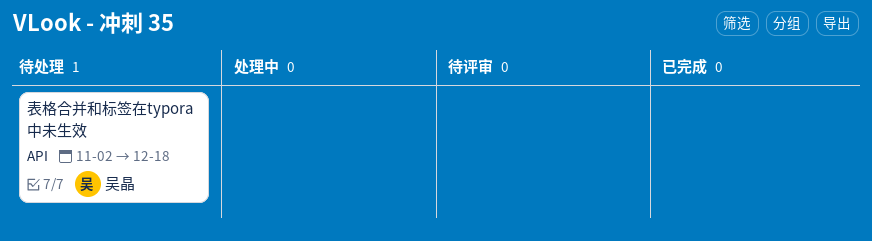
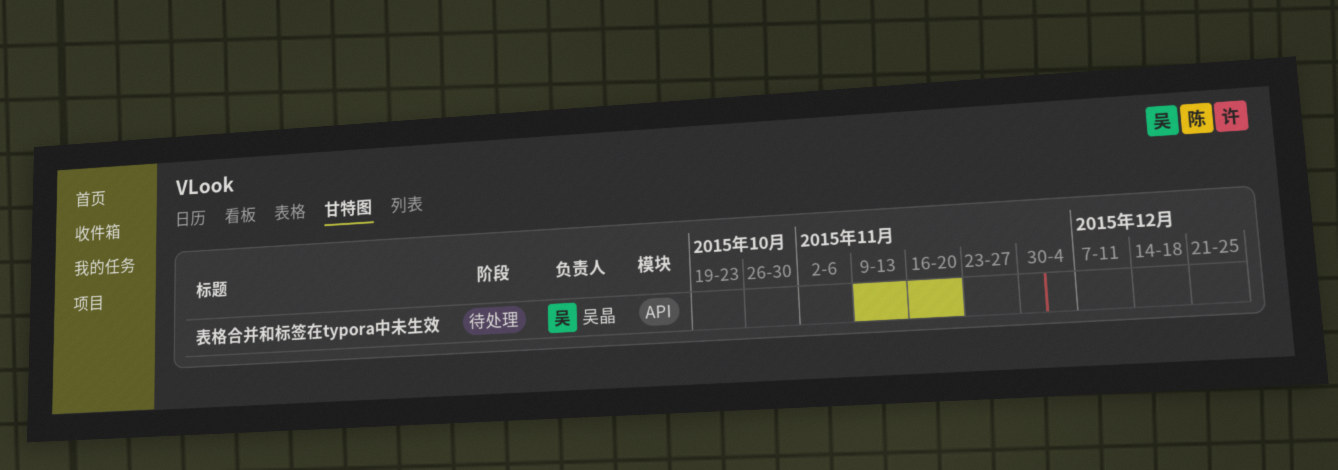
表格合并和标签在typora中未生效, start: Nov 2 -> Nov 9
表格合并和标签在typora中未生效, due: Dec 18 -> Nov 20

